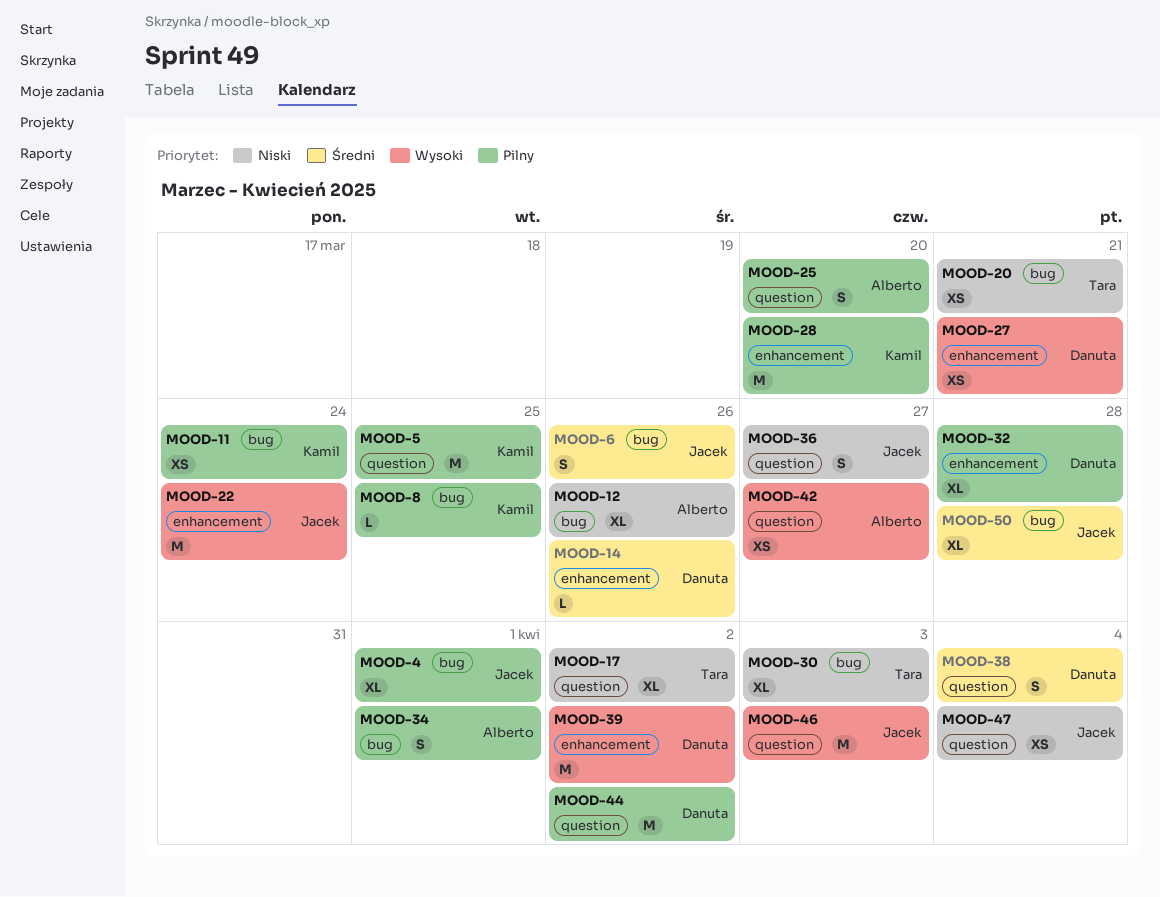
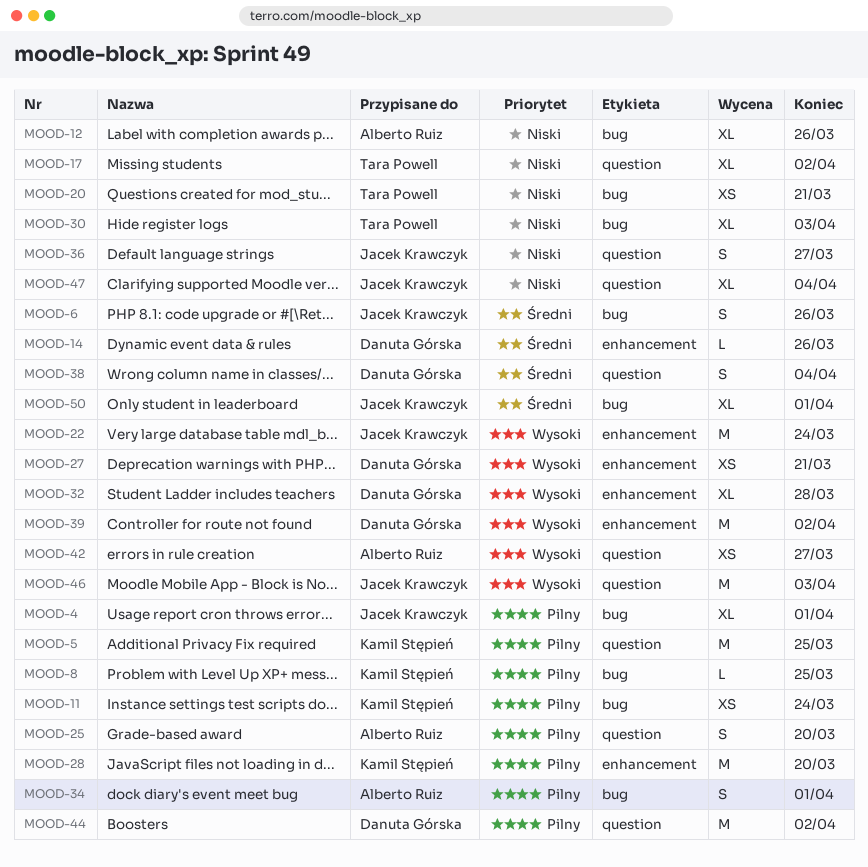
MOOD-32, priority: Pilny -> Wysoki
MOOD-47, estimate: XS -> XL
MOOD-50, due: Mar 28 -> Apr 1

